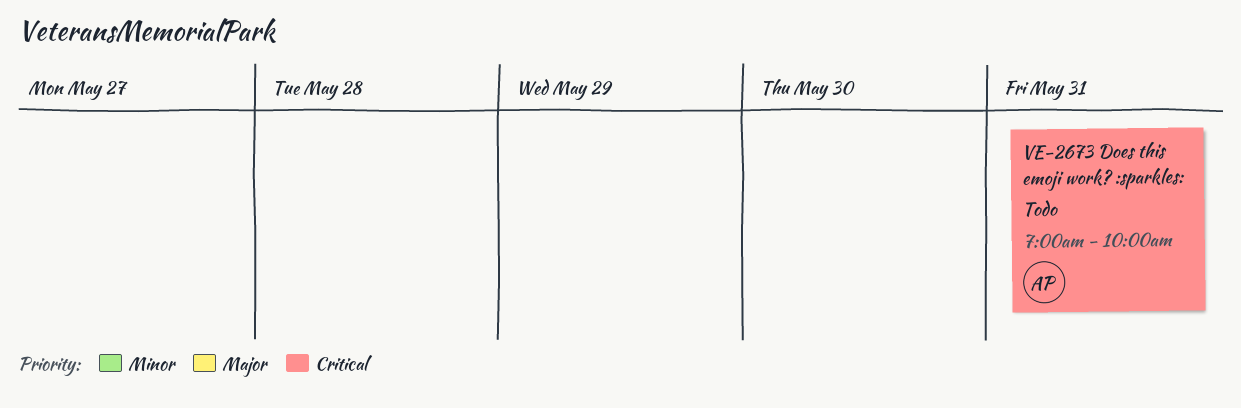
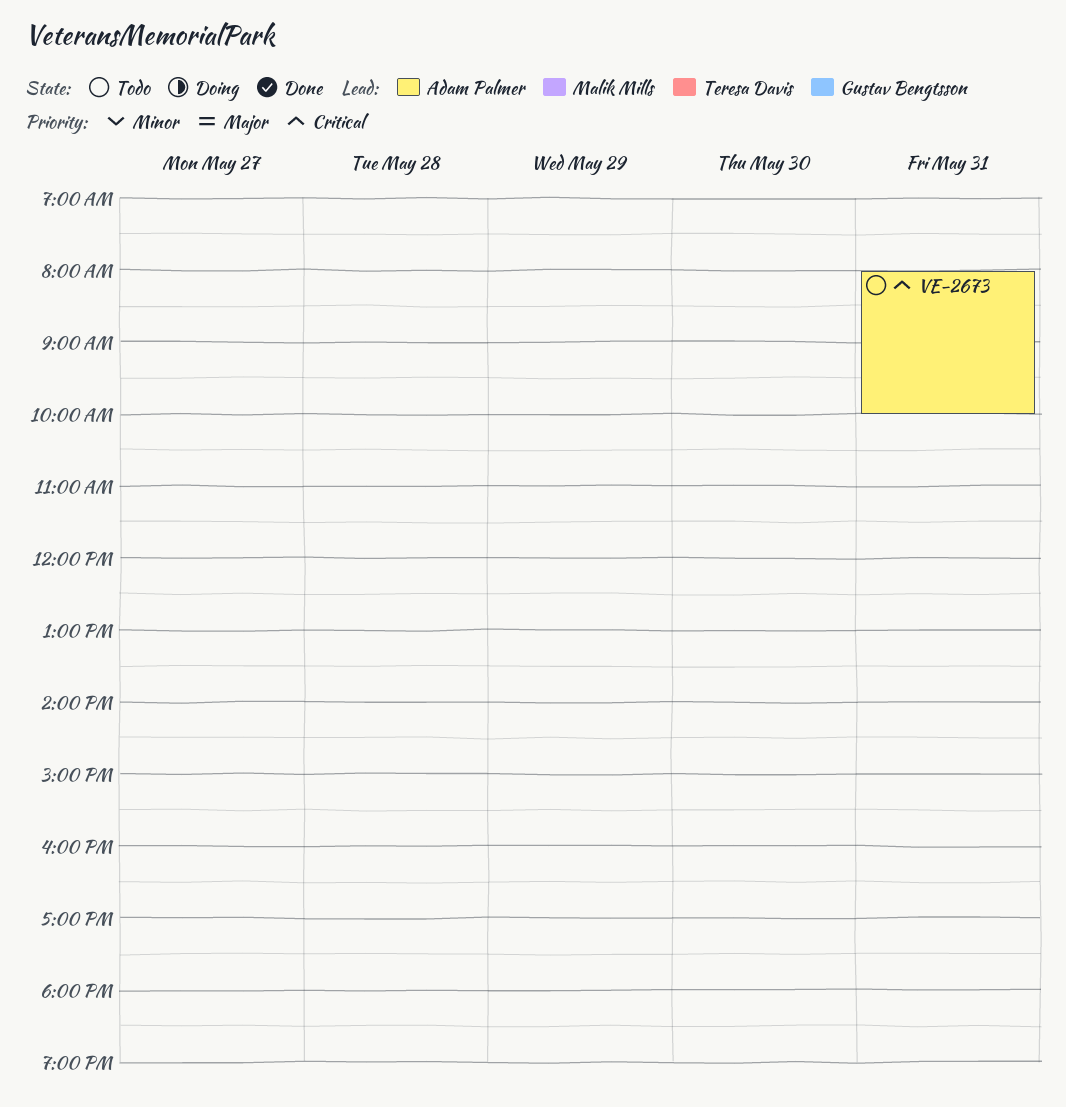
VE-2673, begins: 07:00 -> 08:00

